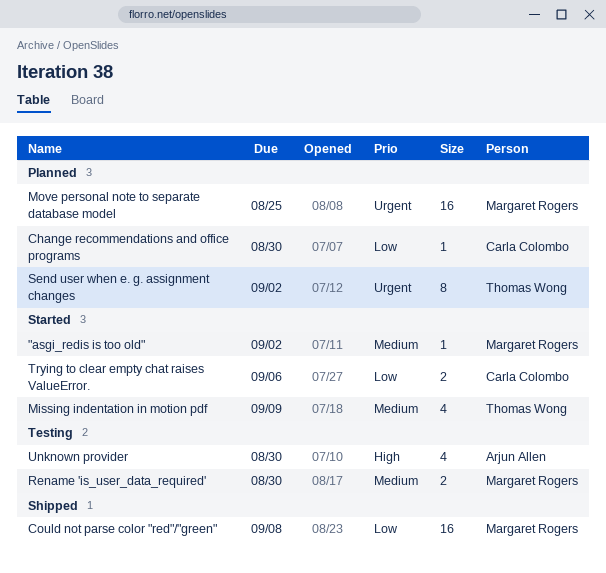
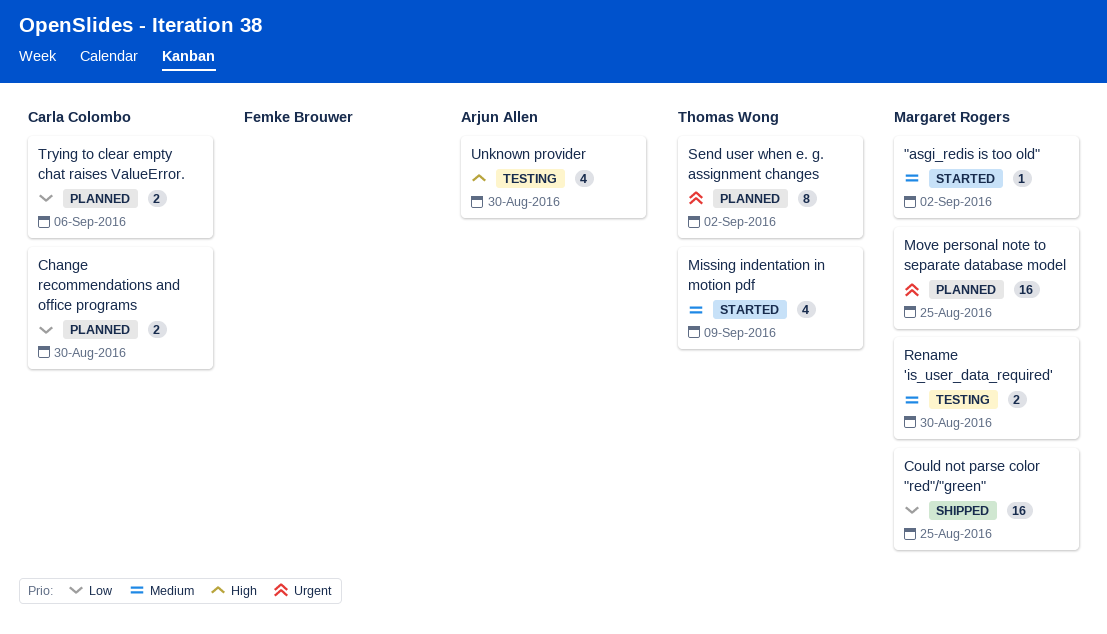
Change recommendations and office programs, estimate: 1 -> 2
Could not parse color "red"/"green", due: Sep 8 -> Aug 25
Trying to clear empty chat raises ValueError., status: Started -> Planned

